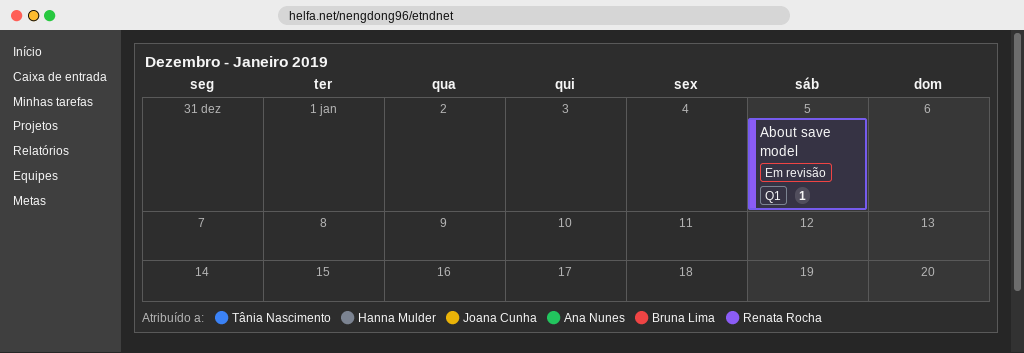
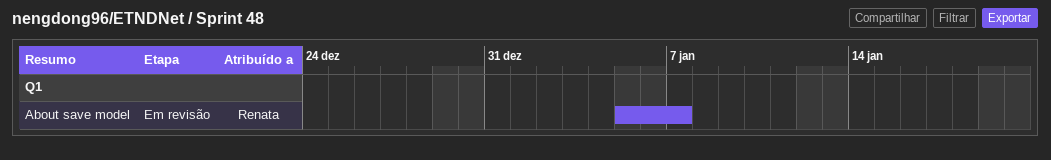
About save model, due: Jan 5 -> Jan 7

